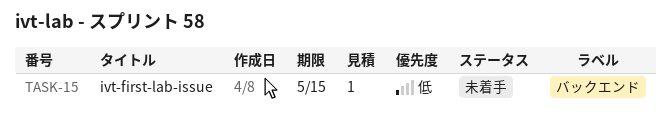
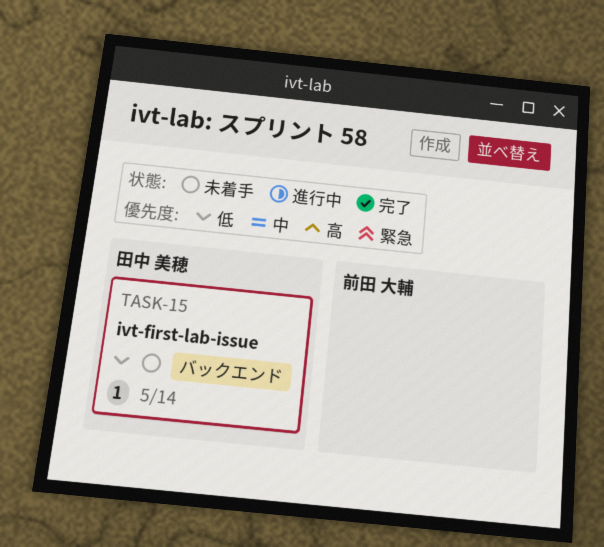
TASK-15, due: May 15 -> May 14

